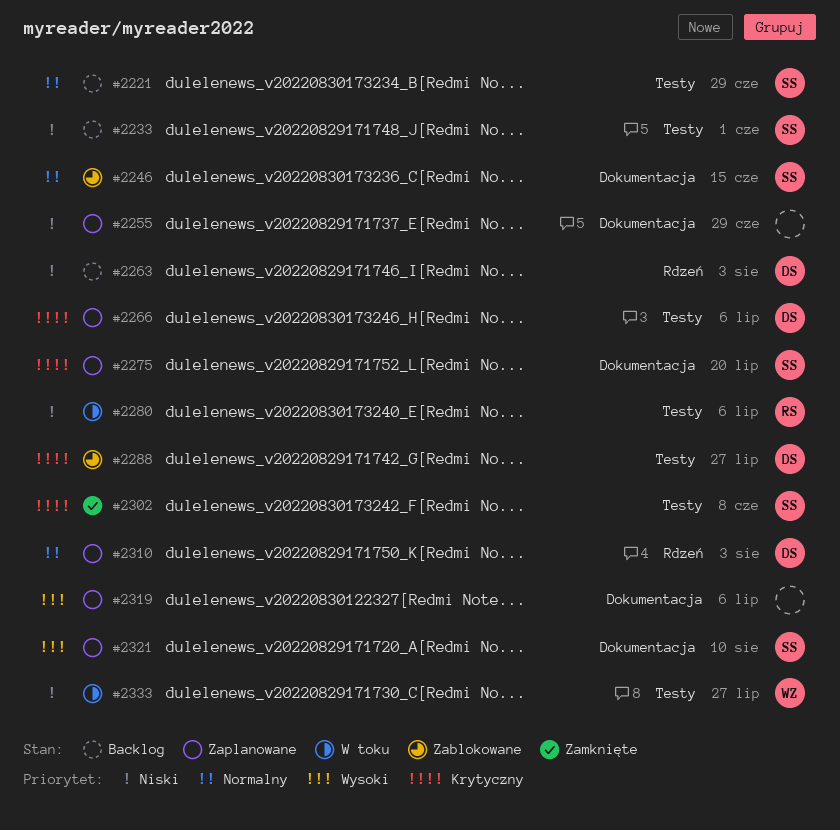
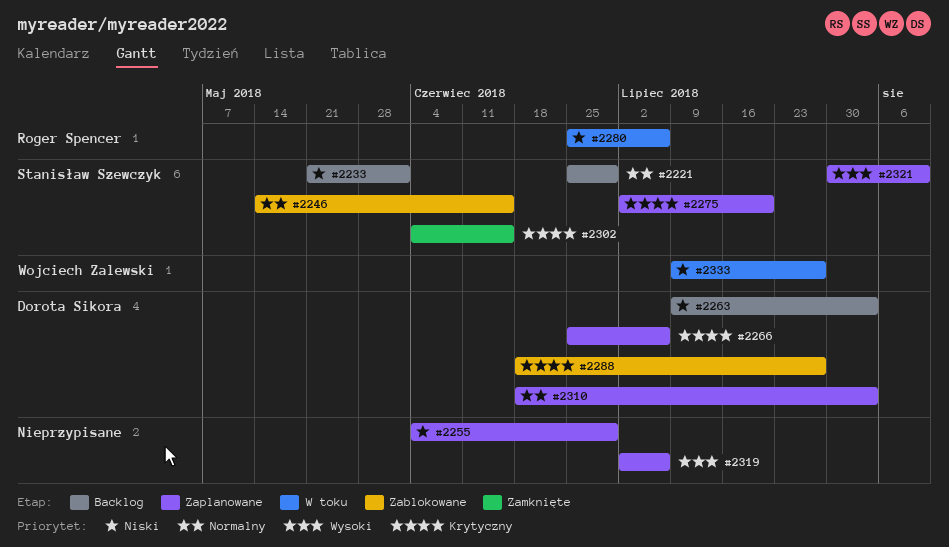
#2302, due: Jun 8 -> Jun 15

